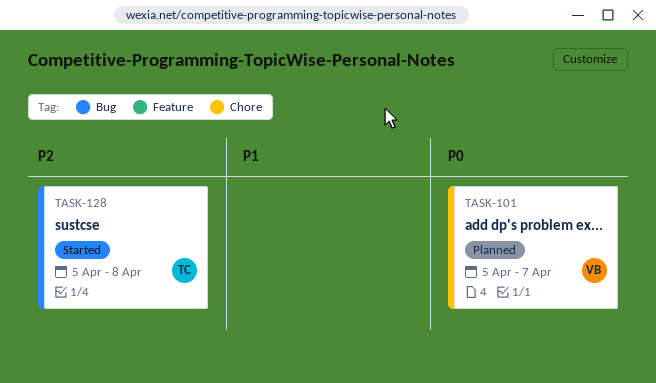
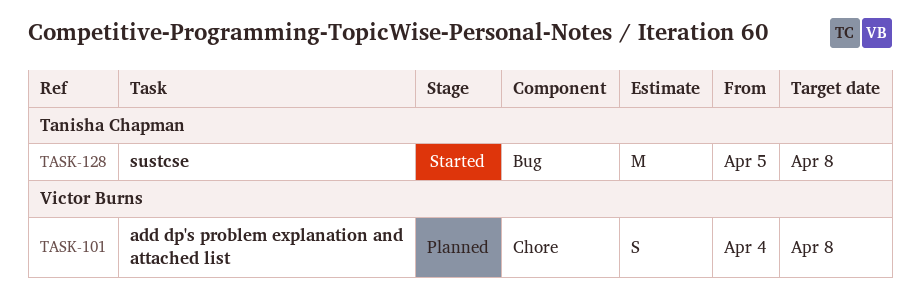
TASK-101, start: Apr 5 -> Apr 4
TASK-101, due: Apr 7 -> Apr 8

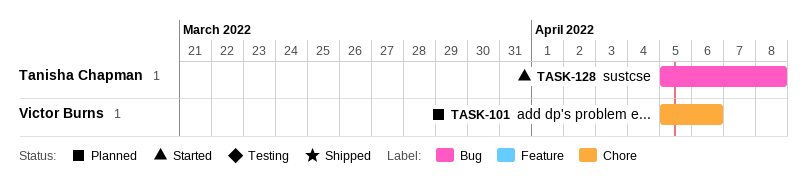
TASK-101, start: Apr 4 -> Apr 5
TASK-101, due: Apr 8 -> Apr 6

